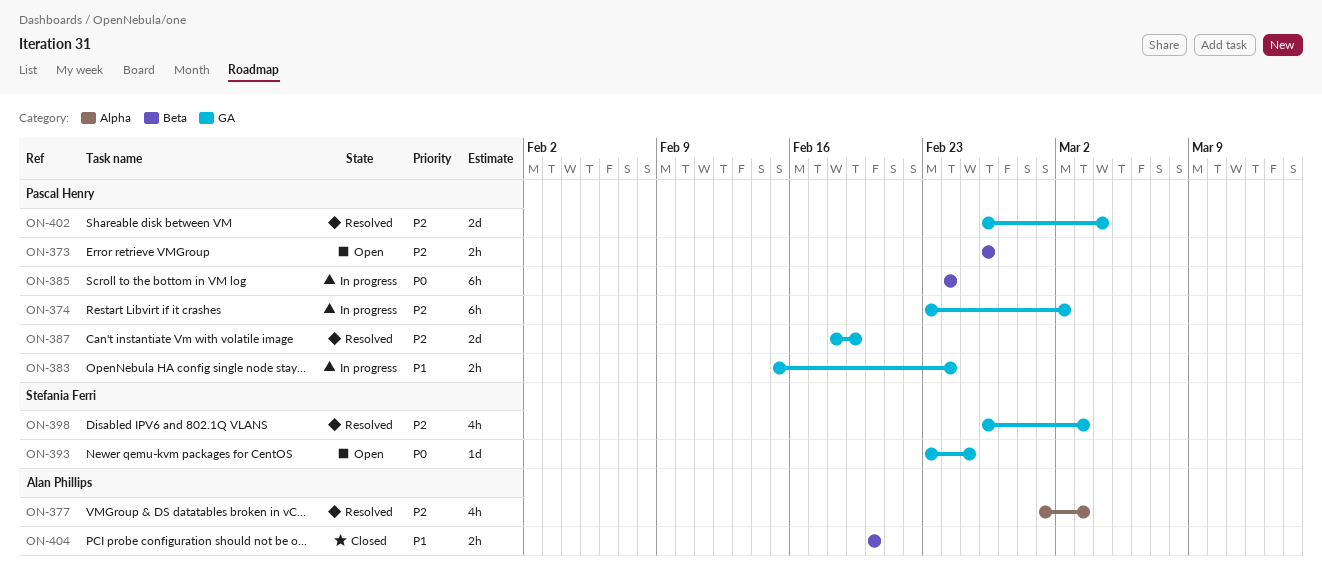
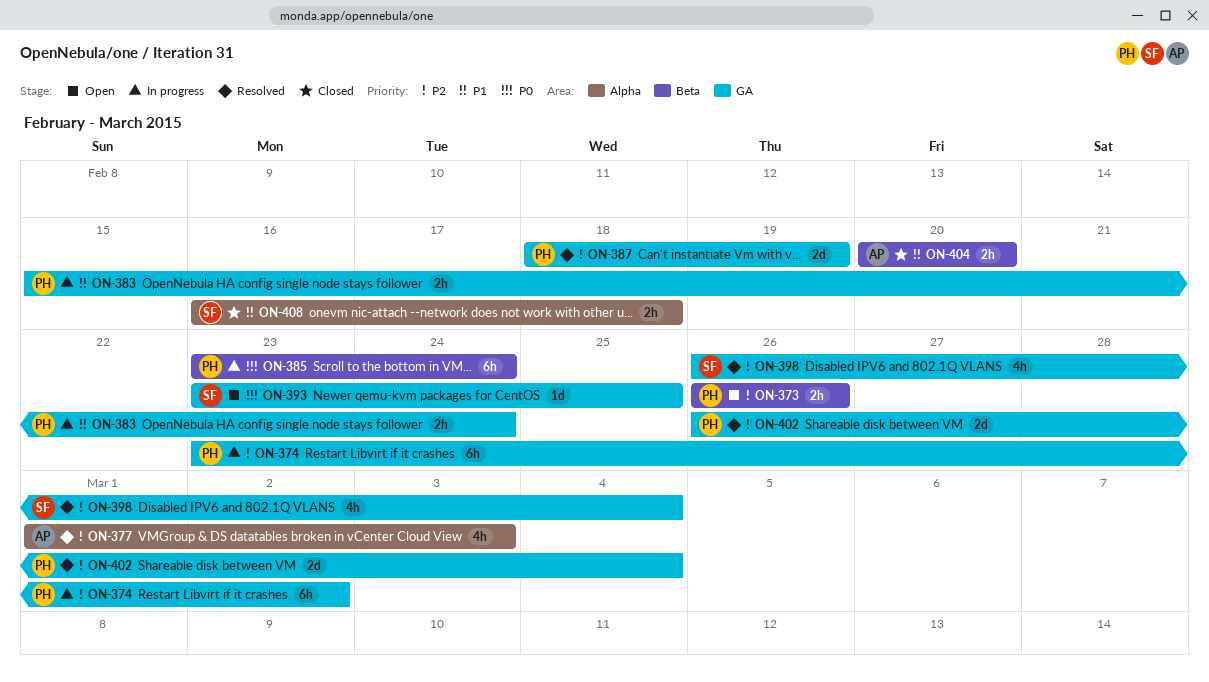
ON-385, start: Feb 24 -> Feb 23
ON-398, due: Mar 3 -> Mar 4
ON-408: none -> present

